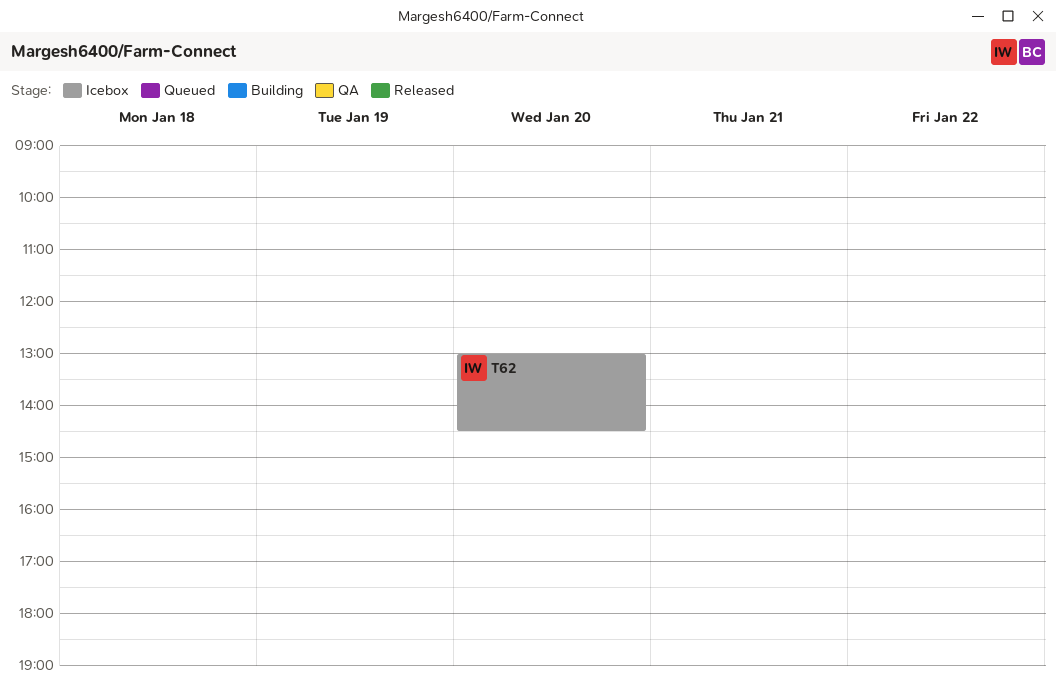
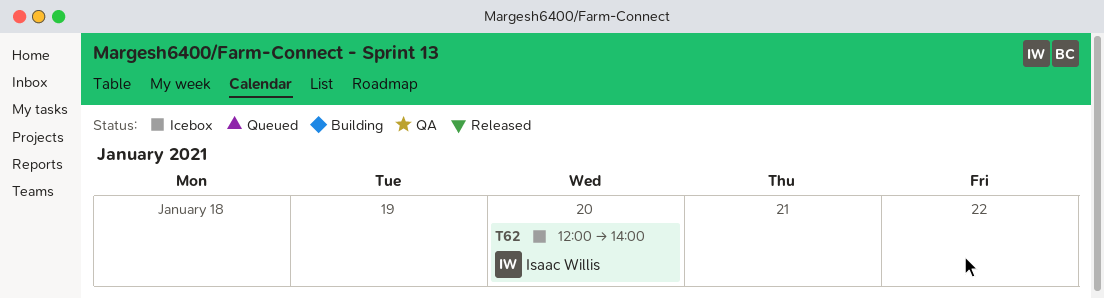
T62, begins: 13:00 -> 12:00
T62, ends: 14:30 -> 14:00

